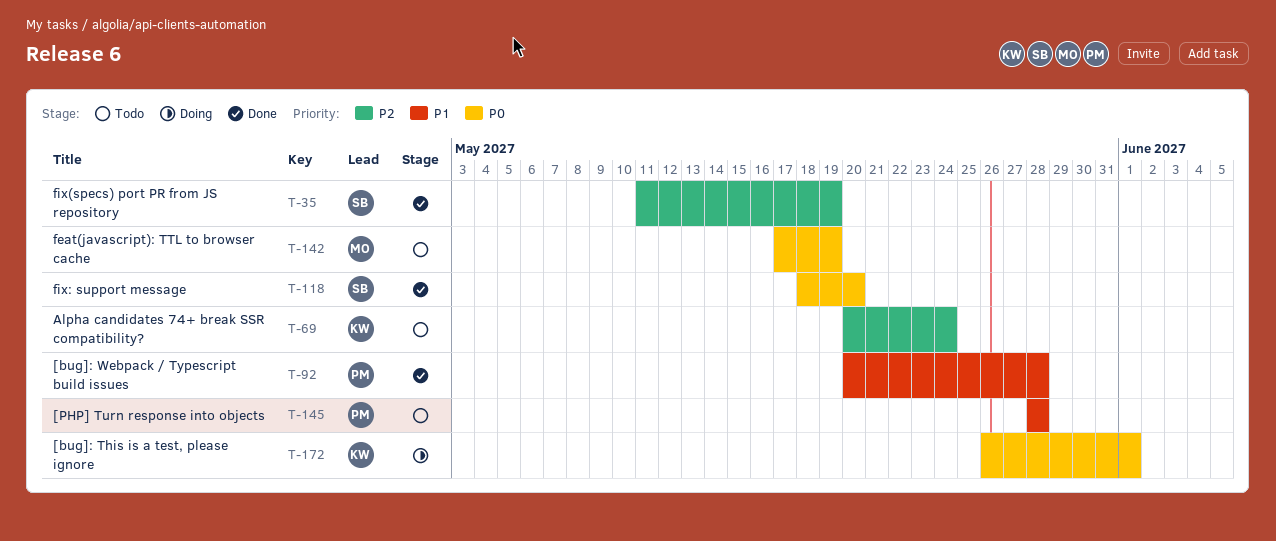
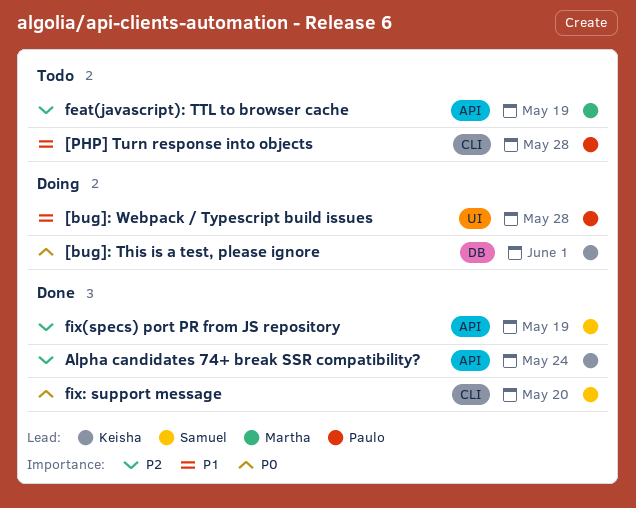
[bug]: Webpack / Typescript build issues, status: Done -> Doing
Alpha candidates 74+ break SSR compatibility?, status: Todo -> Done
feat(javascript): TTL to browser cache, priority: P0 -> P2

